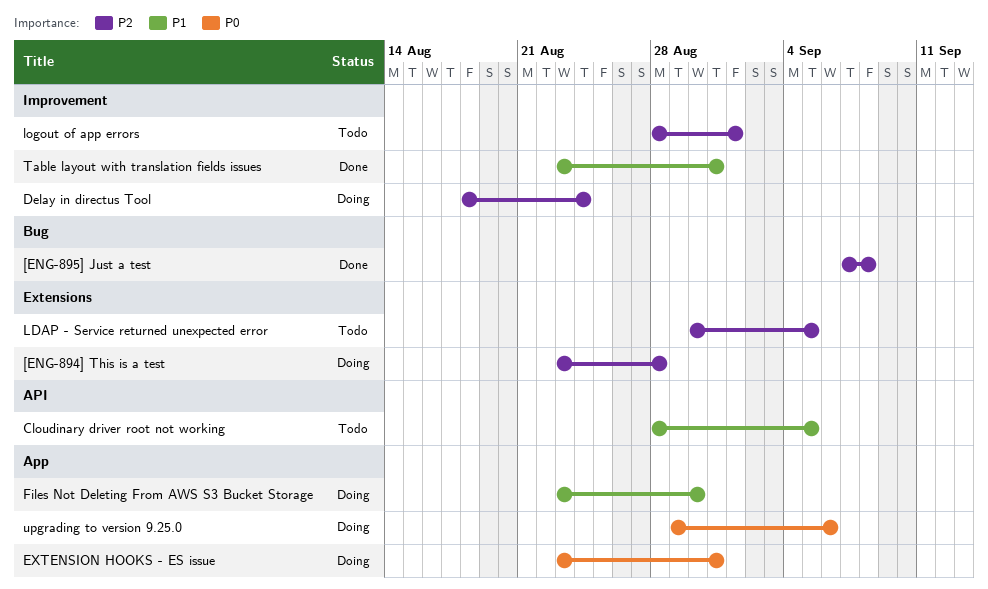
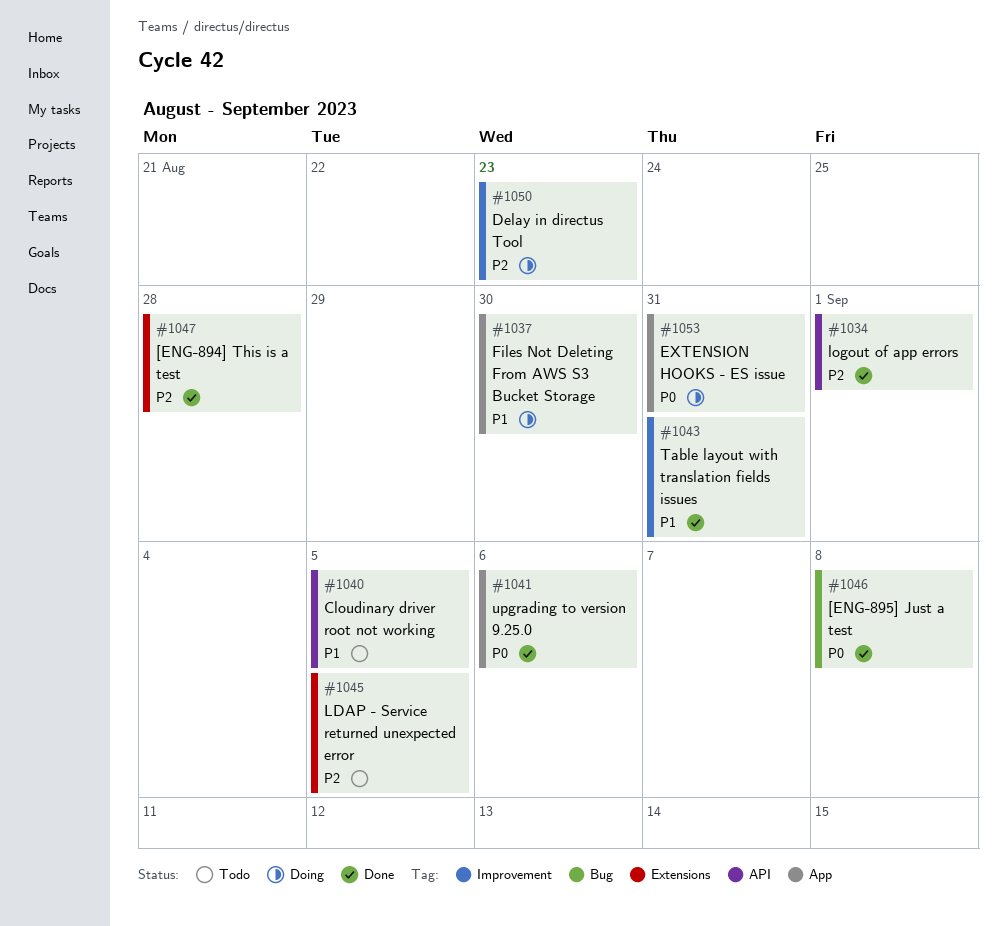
[ENG-894] This is a test, status: Doing -> Done
[ENG-895] Just a test, priority: P2 -> P0
Delay in directus Tool, due: Aug 24 -> Aug 23
logout of app errors, status: Todo -> Done
logout of app errors, label: Improvement -> API
upgrading to version 9.25.0, status: Doing -> Done

